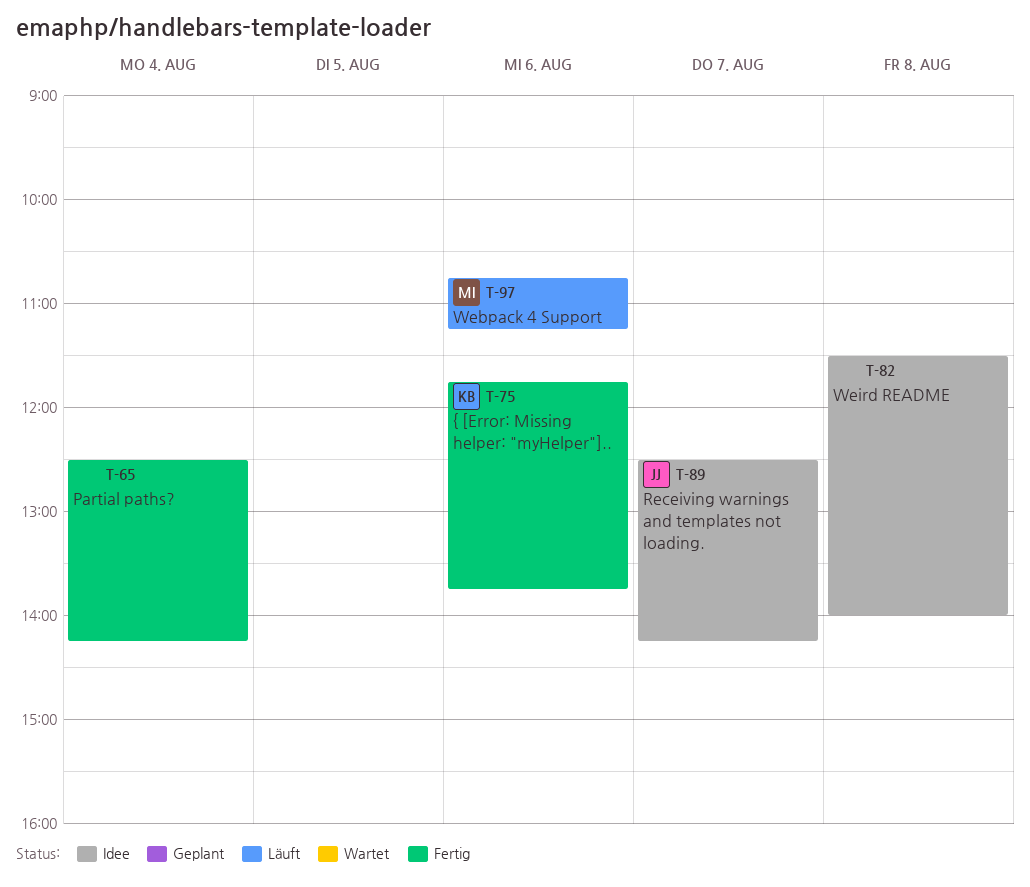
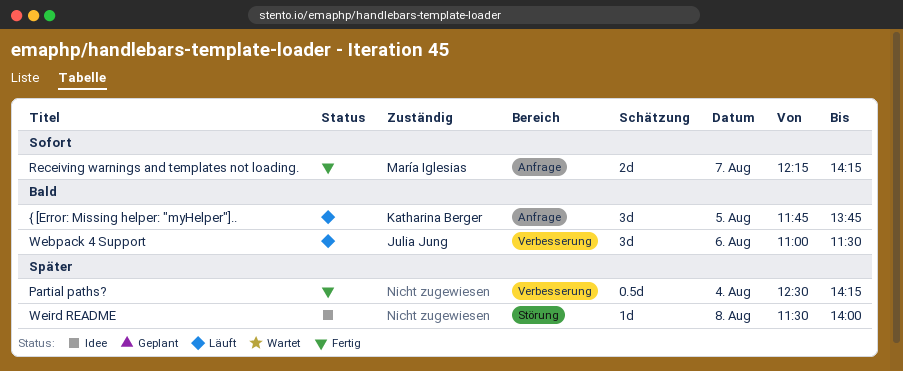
Receiving warnings and templates not loading., status: Idee -> Fertig
Receiving warnings and templates not loading., owner: Julia Jung -> María Iglesias
Receiving warnings and templates not loading., begins: 12:30 -> 12:15
Webpack 4 Support, owner: María Iglesias -> Julia Jung
Webpack 4 Support, begins: 10:45 -> 11:00
Webpack 4 Support, ends: 11:15 -> 11:30
{ [Error: Missing helper: "myHelper"].., status: Fertig -> Läuft
{ [Error: Missing helper: "myHelper"].., day: Aug 6 -> Aug 5

